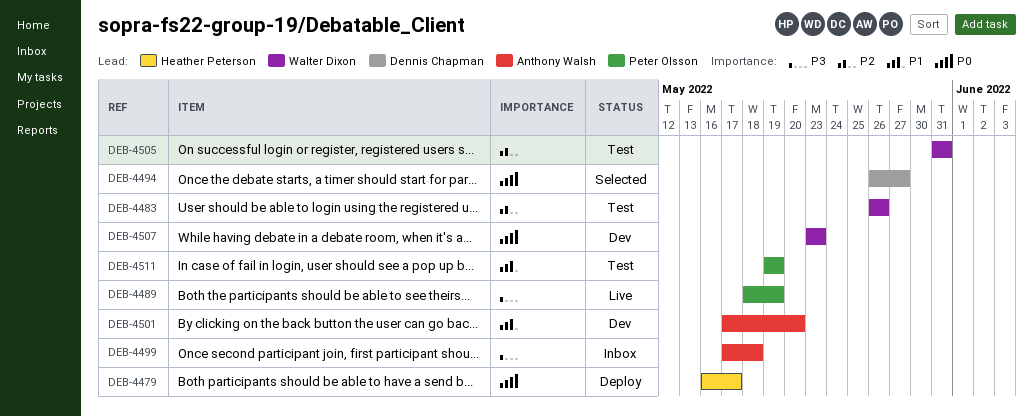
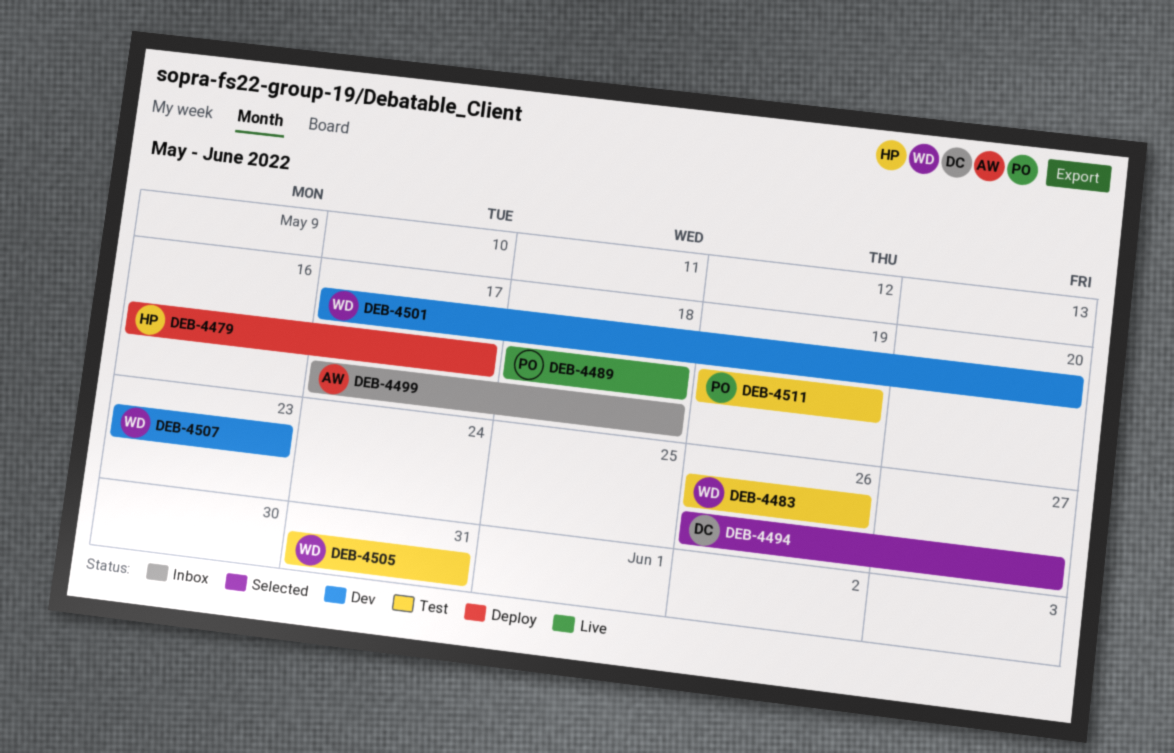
DEB-4489, due: May 19 -> May 18
DEB-4501, owner: Anthony Walsh -> Walter Dixon

